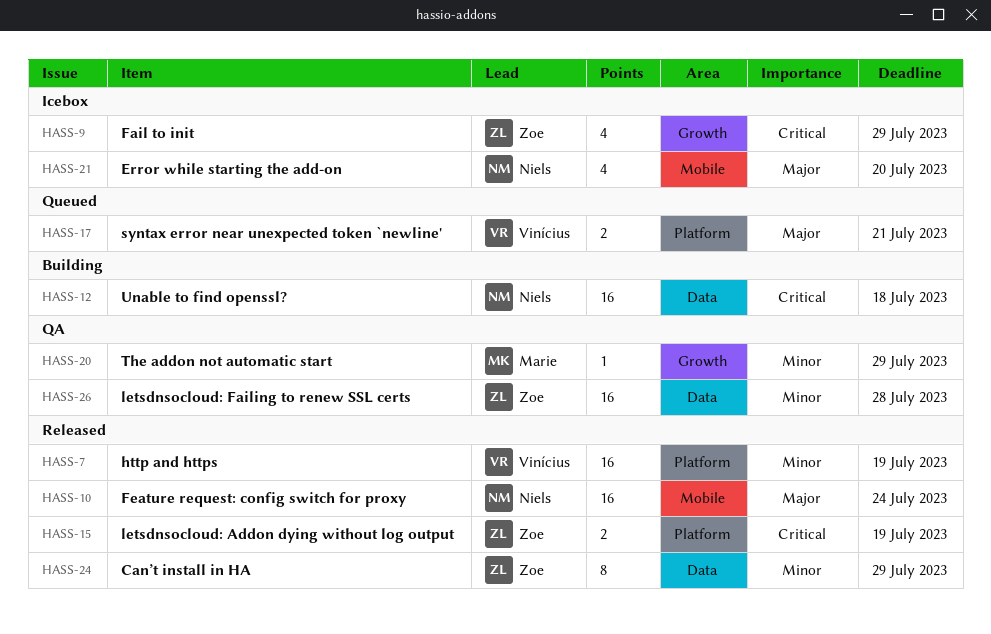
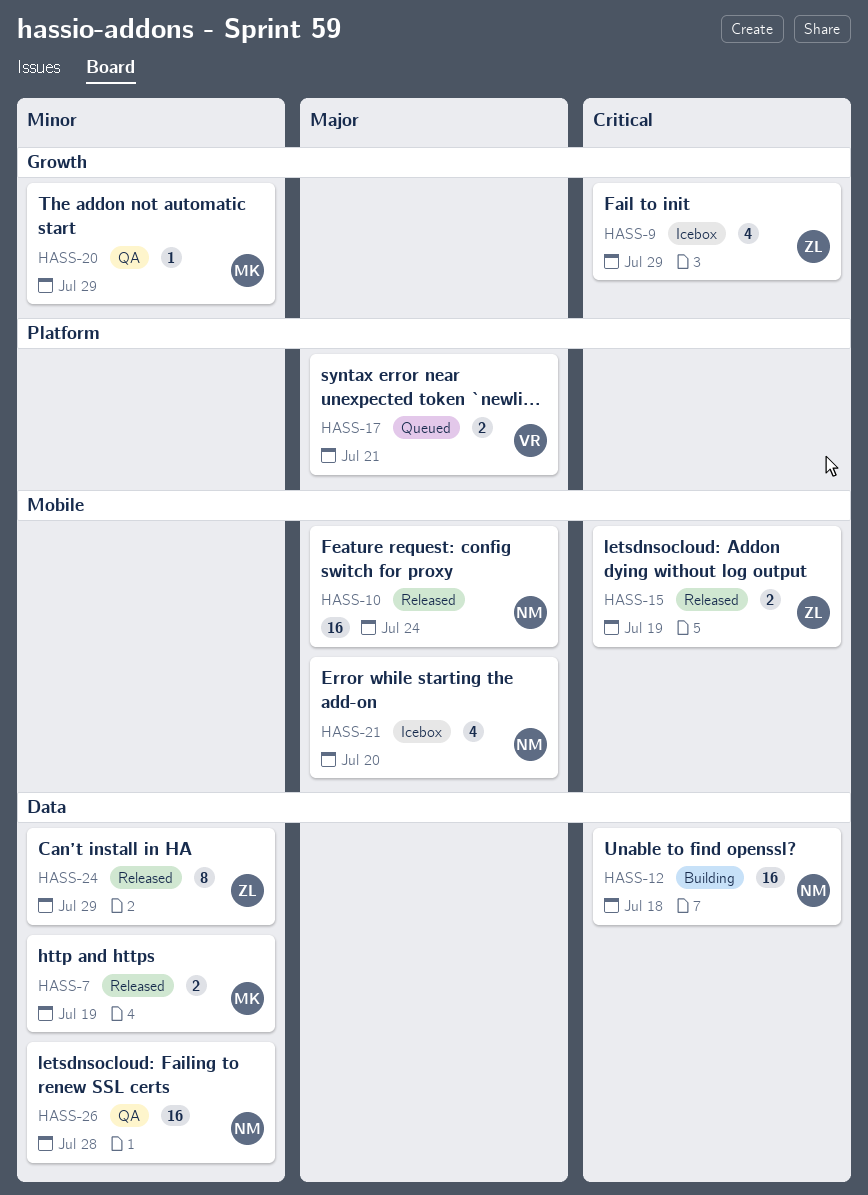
HASS-7, owner: Vinícius -> Marie
HASS-7, label: Platform -> Data
HASS-7, estimate: 16 -> 2
HASS-15, label: Platform -> Mobile
HASS-26, owner: Zoe -> Niels

